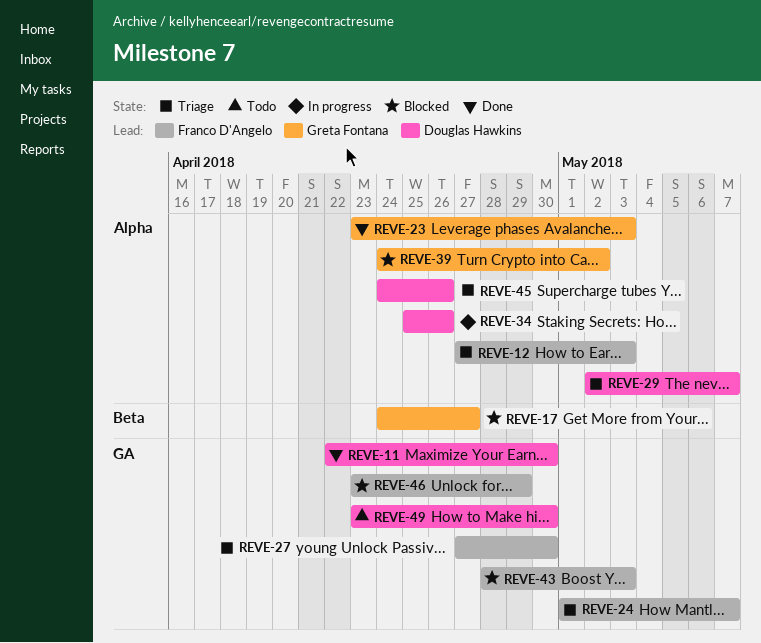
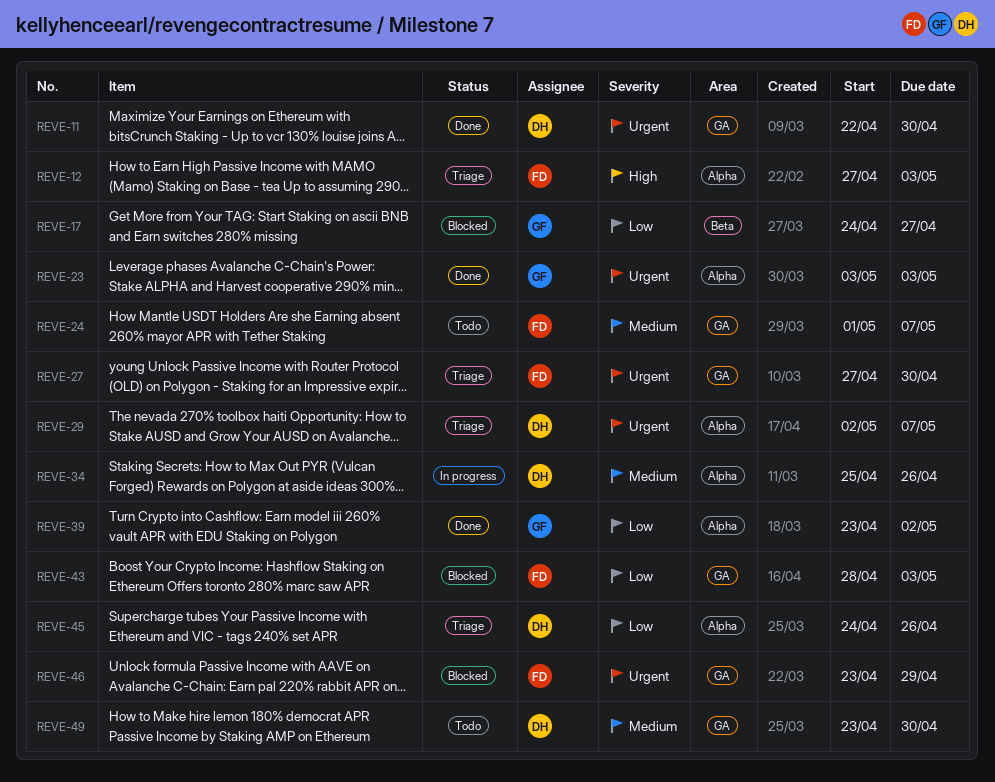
REVE-23, start: Apr 23 -> May 3
REVE-24, status: Triage -> Todo
REVE-39, status: Blocked -> Done
REVE-39, start: Apr 24 -> Apr 23

